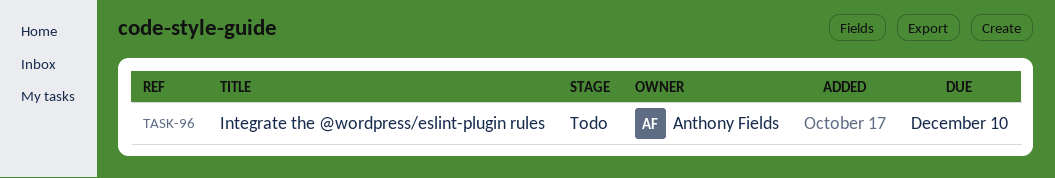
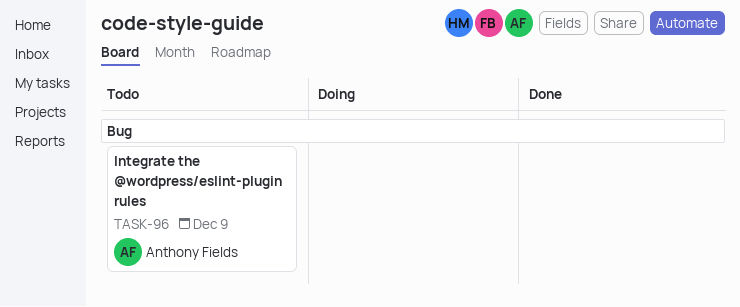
TASK-96, due: Dec 10 -> Dec 9

